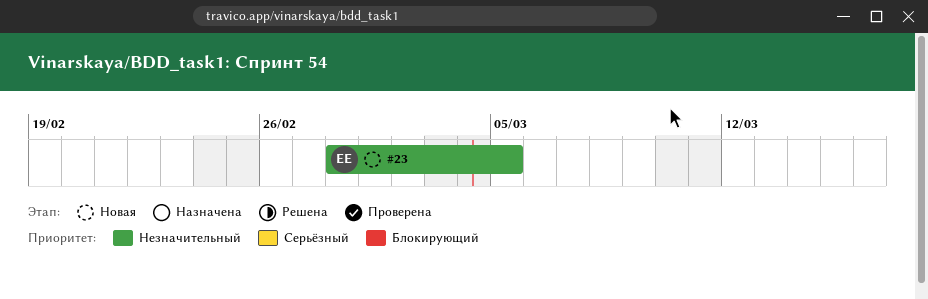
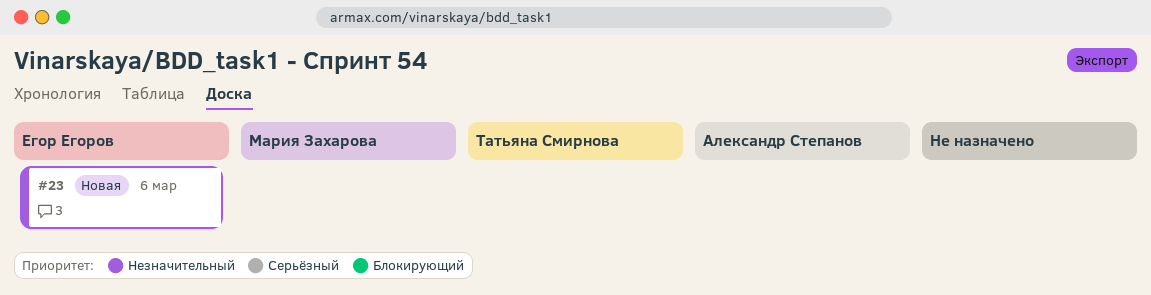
#23, due: Mar 5 -> Mar 6

